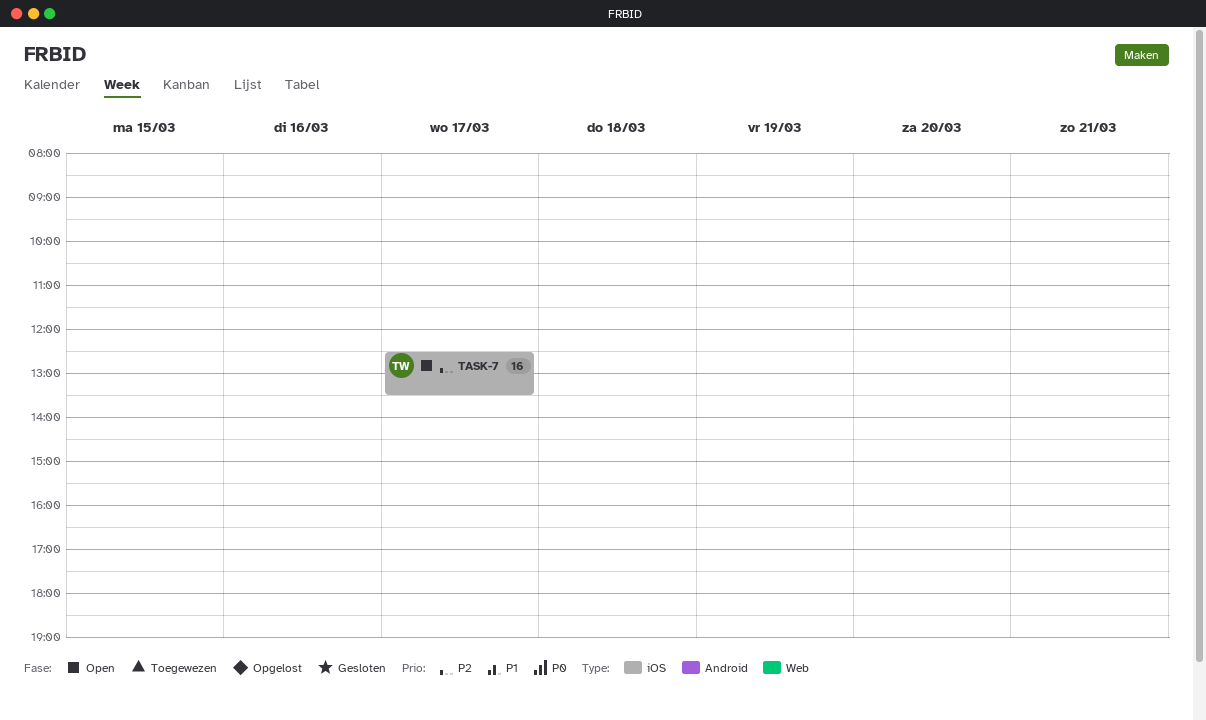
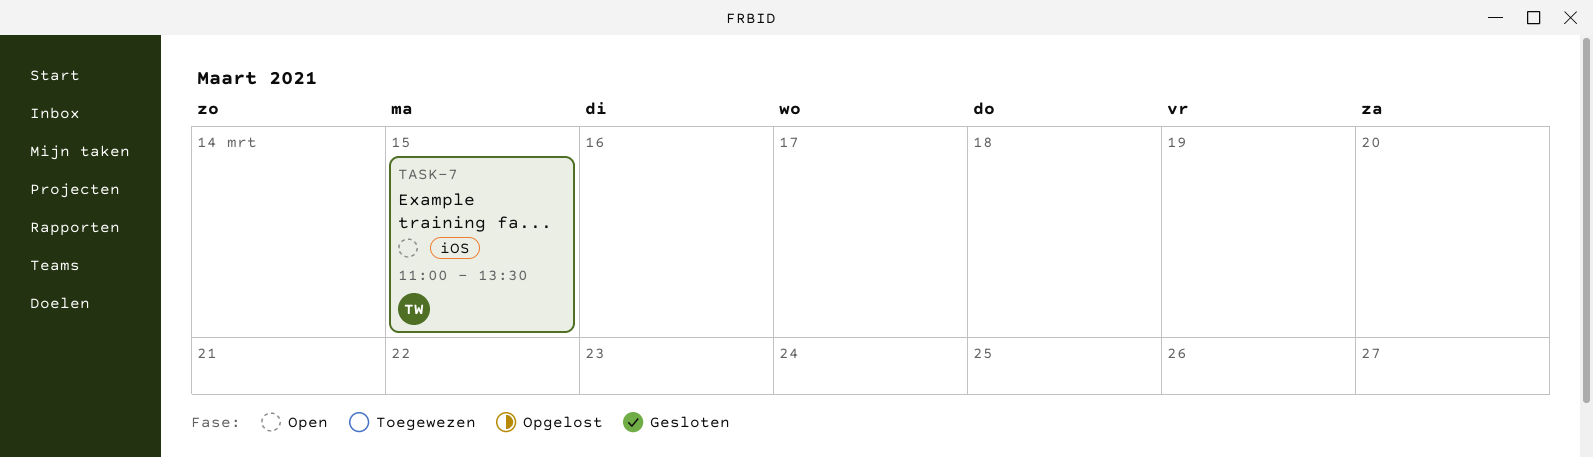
TASK-7, day: Mar 17 -> Mar 15
TASK-7, begins: 12:30 -> 11:00

